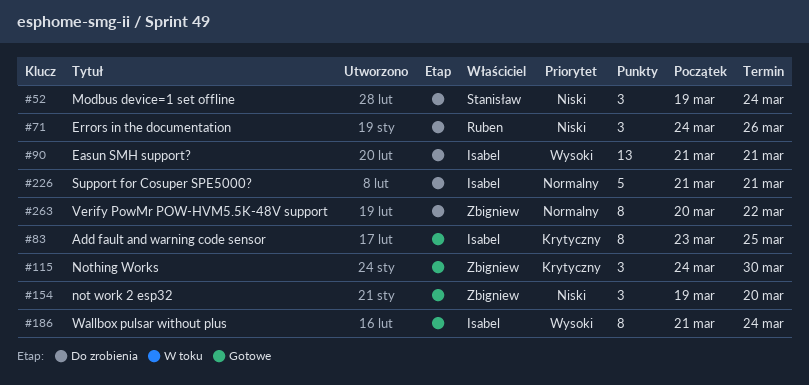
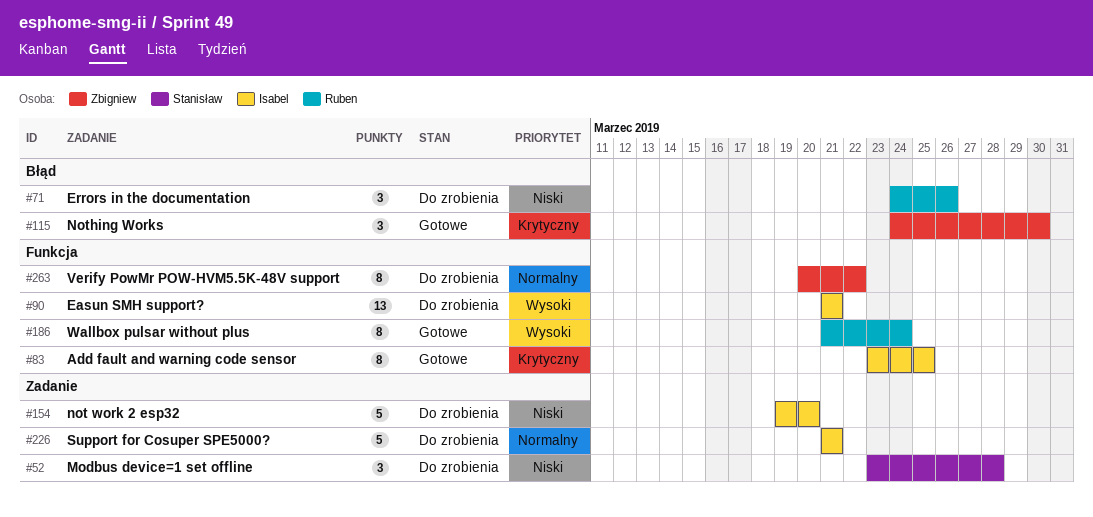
#52, start: Mar 19 -> Mar 23
#52, due: Mar 24 -> Mar 28
#154, status: Gotowe -> Do zrobienia
#154, owner: Zbigniew -> Isabel
#154, estimate: 3 -> 5
#186, owner: Isabel -> Ruben

